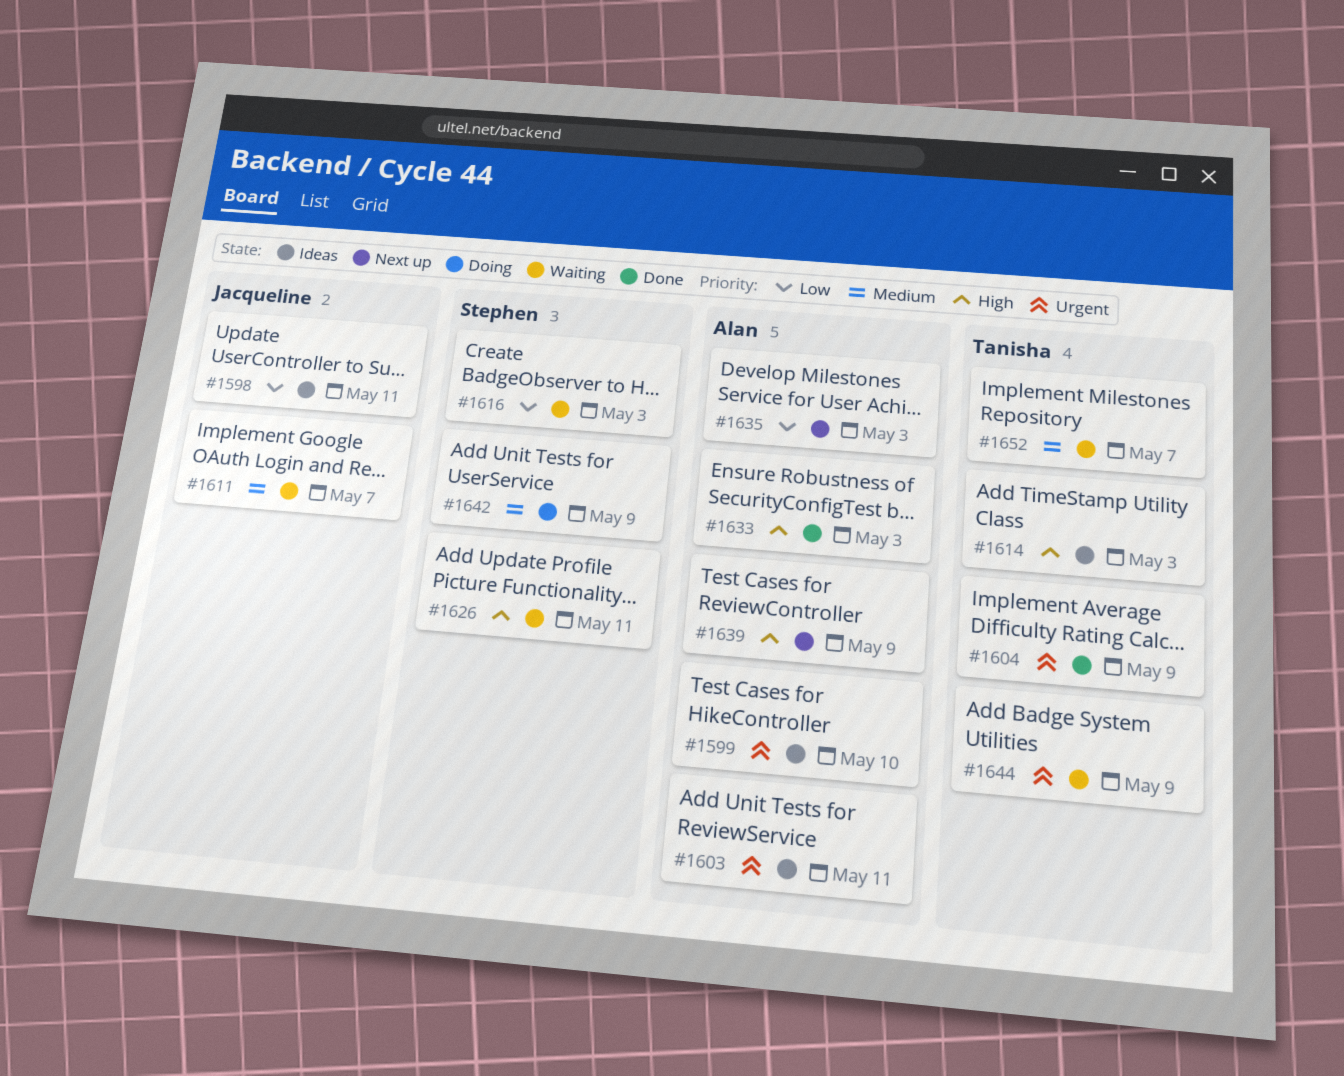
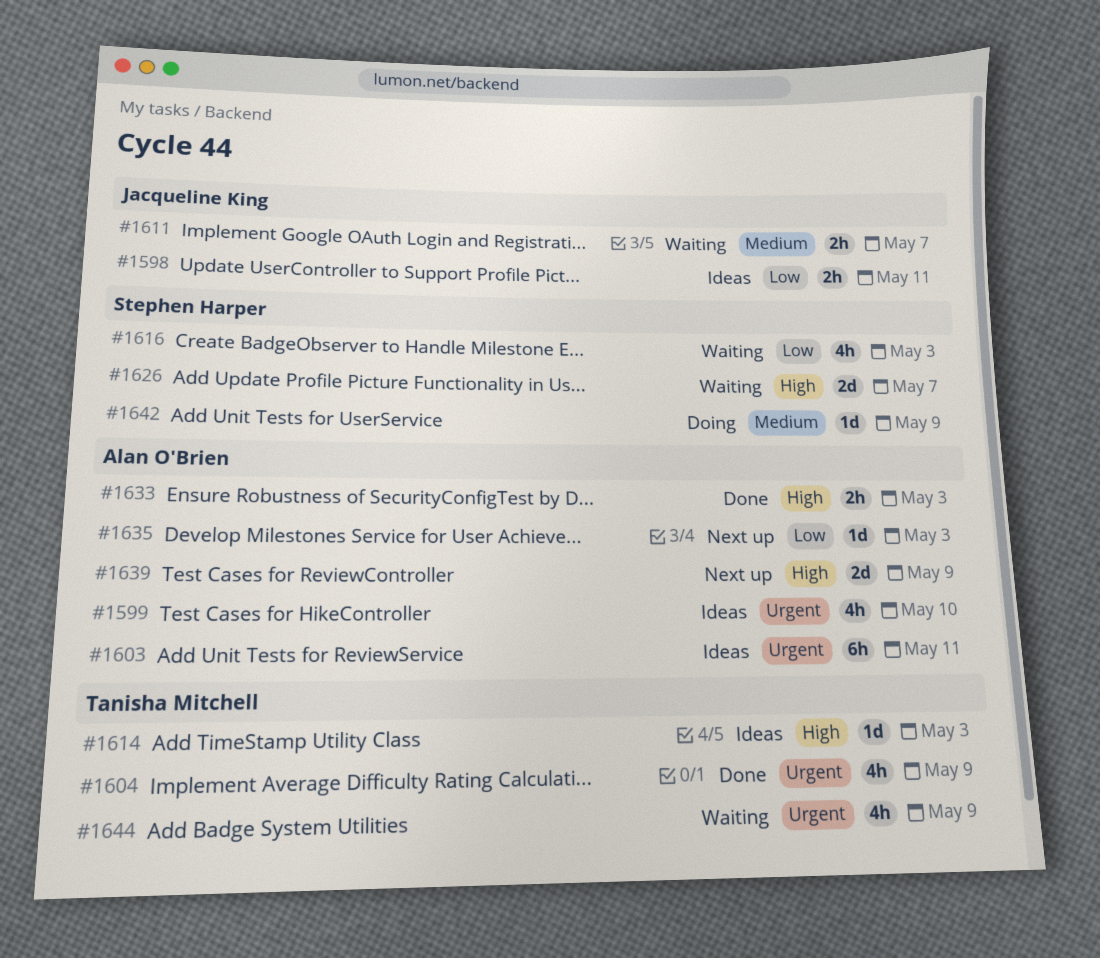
#1626, due: May 11 -> May 7
#1652: present -> none

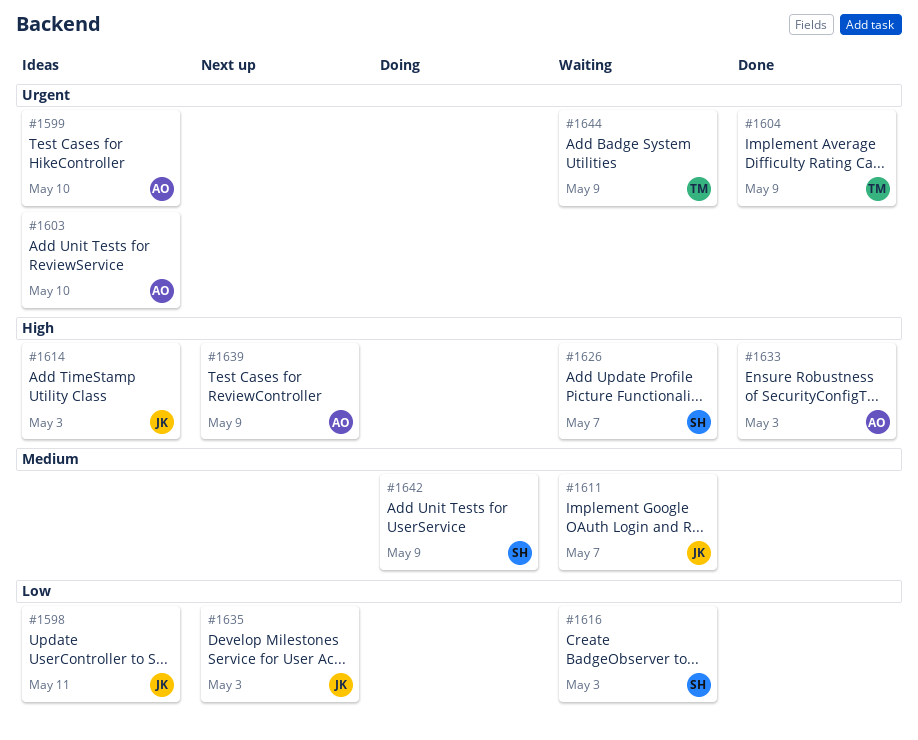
#1603, due: May 11 -> May 10
#1614, owner: Tanisha Mitchell -> Jacqueline King
#1635, owner: Alan O'Brien -> Jacqueline King

